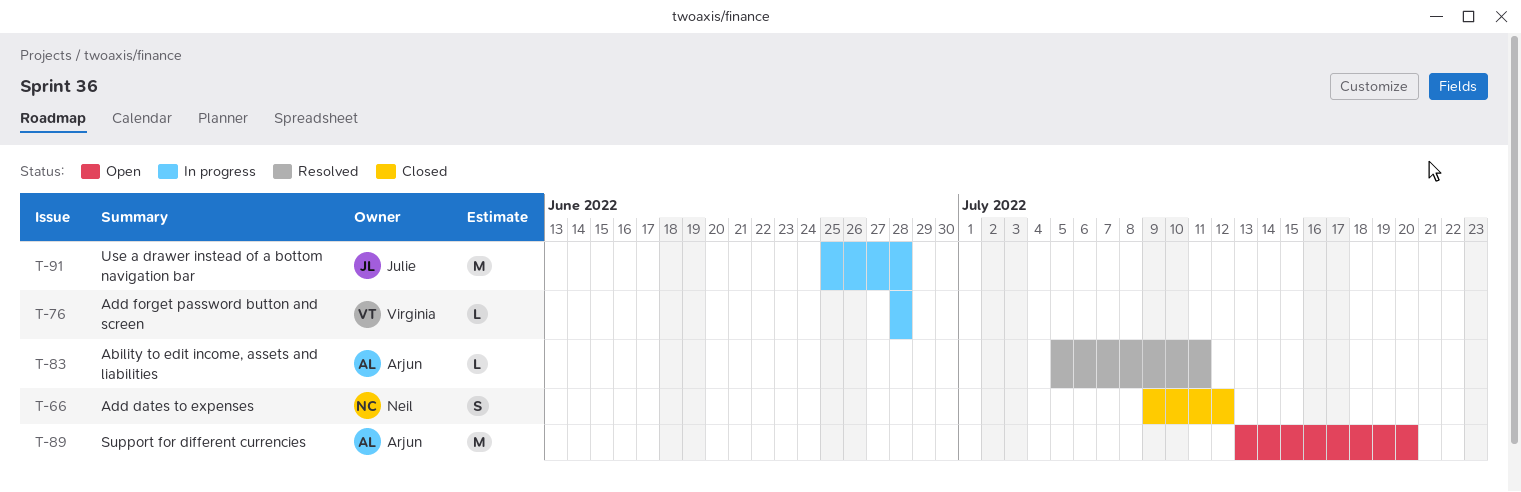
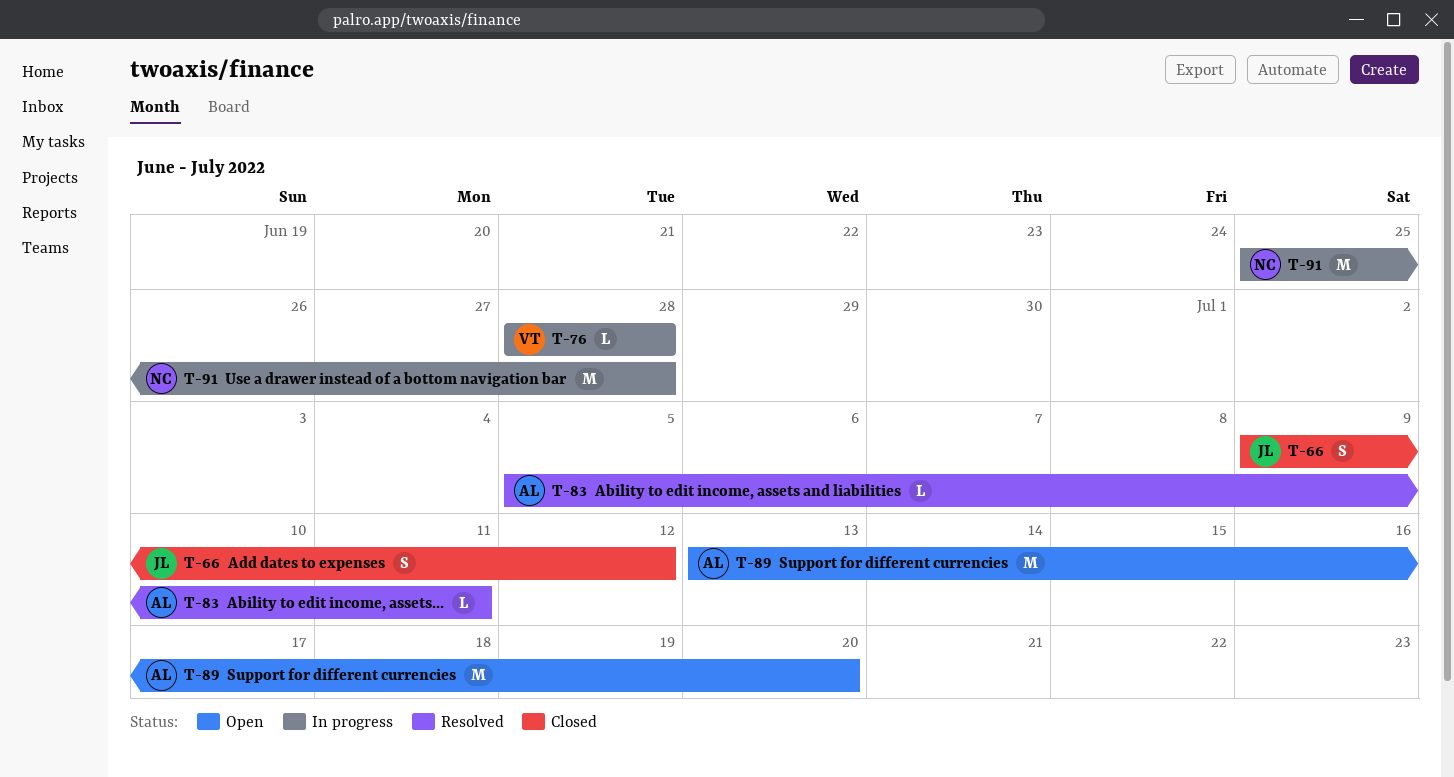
T-66, owner: Neil -> Julie
T-91, owner: Julie -> Neil

